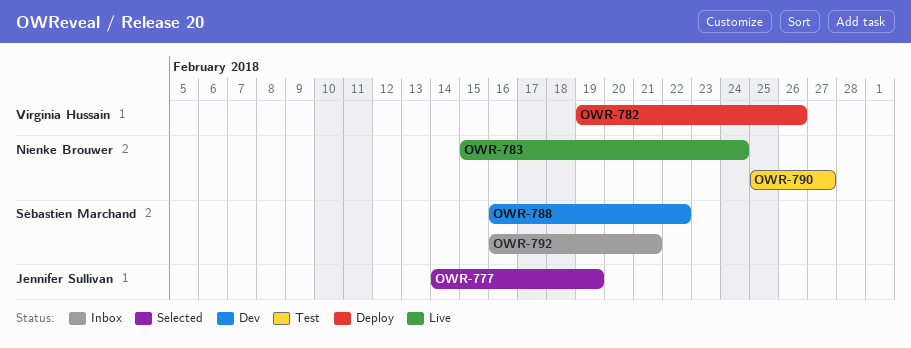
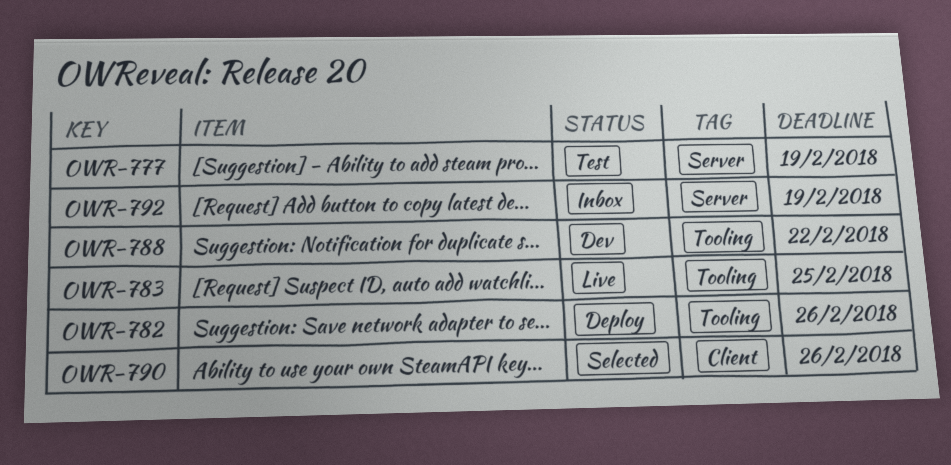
OWR-777, status: Selected -> Test
OWR-783, due: Feb 24 -> Feb 25
OWR-790, status: Test -> Selected
OWR-790, due: Feb 27 -> Feb 26
OWR-792, due: Feb 21 -> Feb 19

